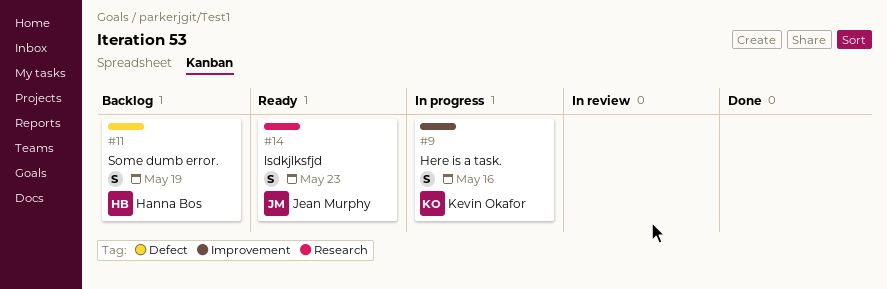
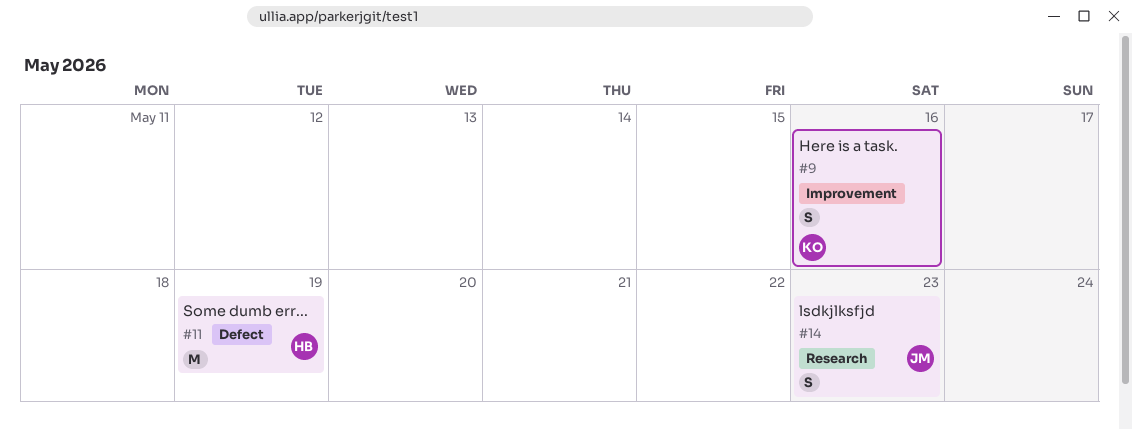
#11, estimate: S -> M

